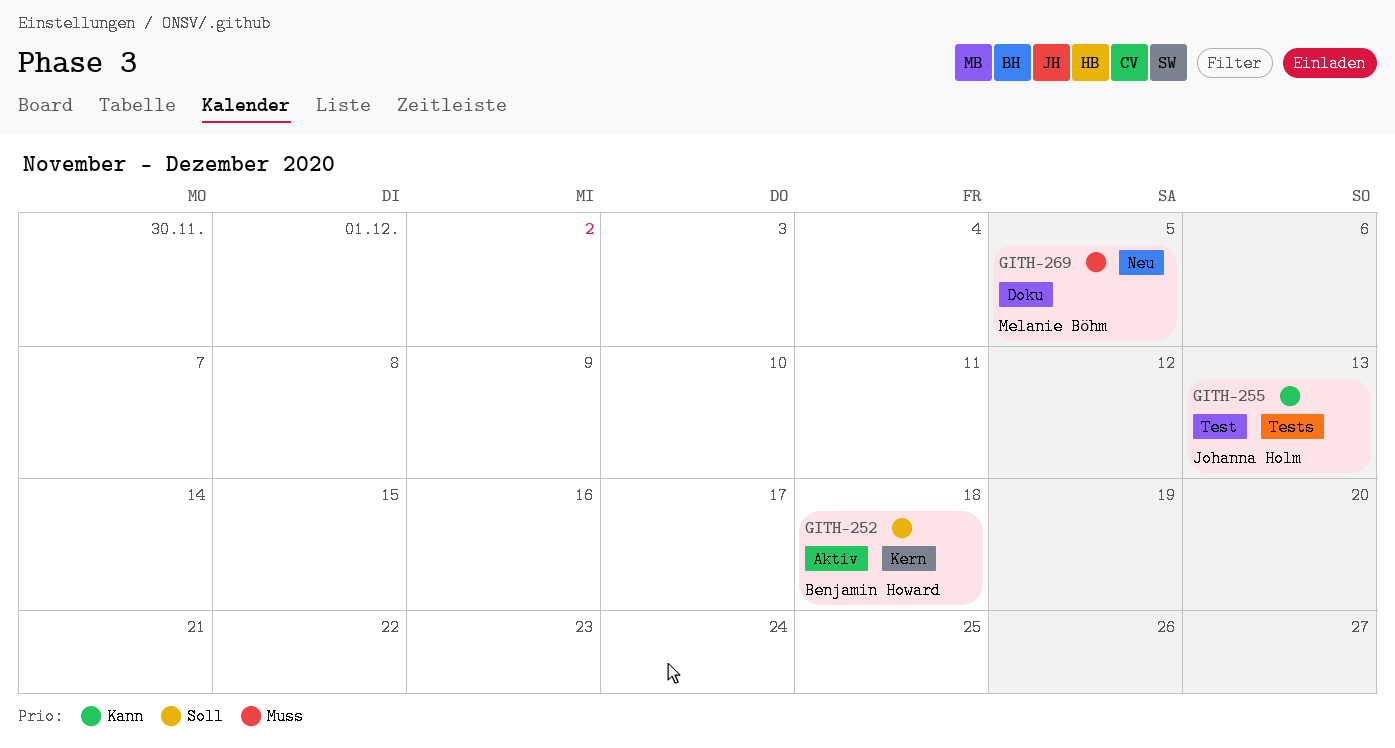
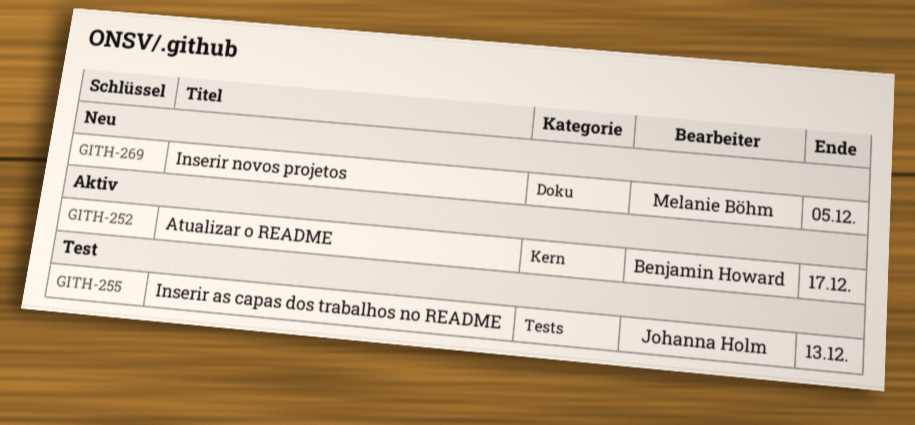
GITH-252, due: Dec 18 -> Dec 17

